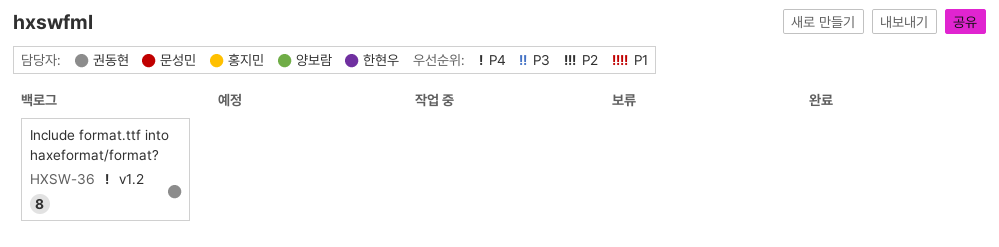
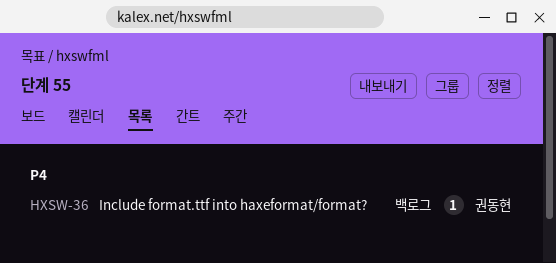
HXSW-36, estimate: 8 -> 1

